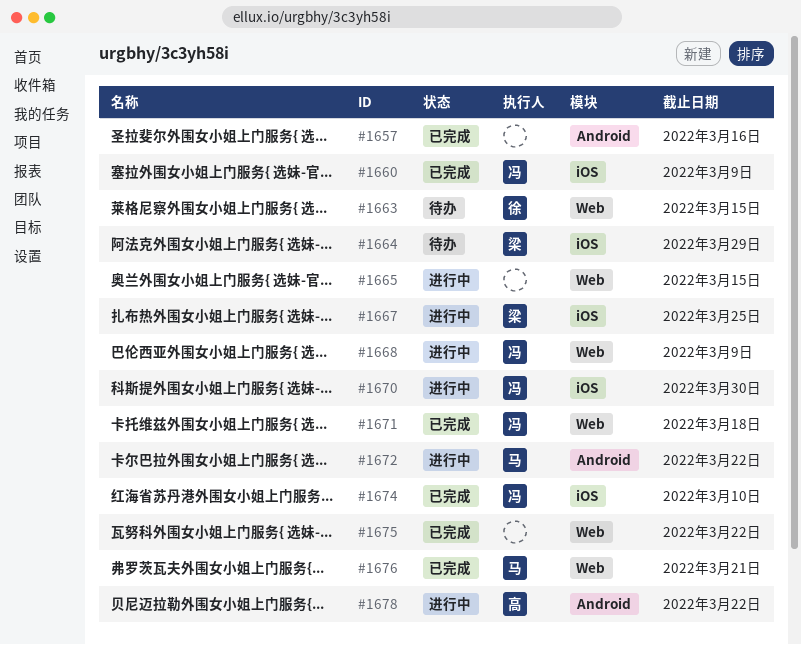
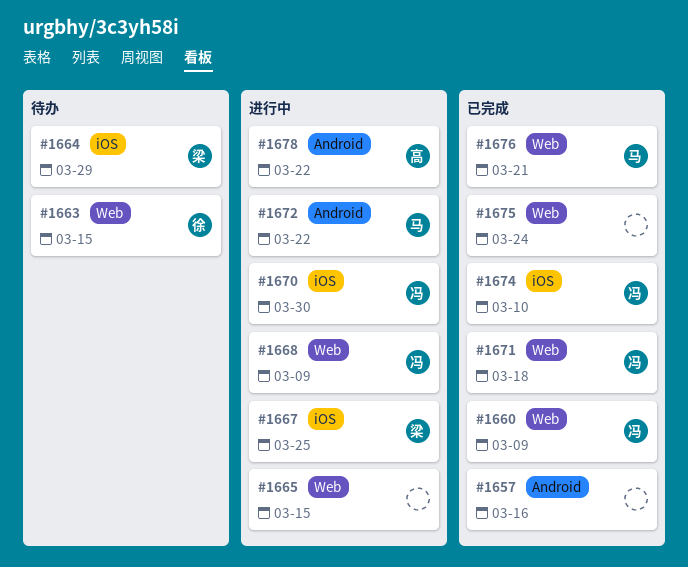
#1660, label: iOS -> Web
#1675, due: Mar 22 -> Mar 24

